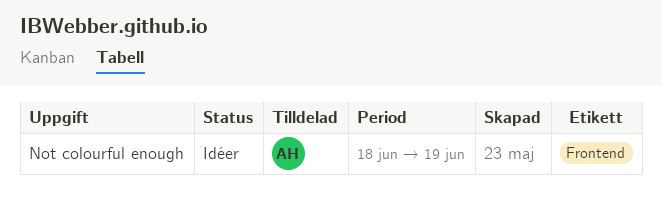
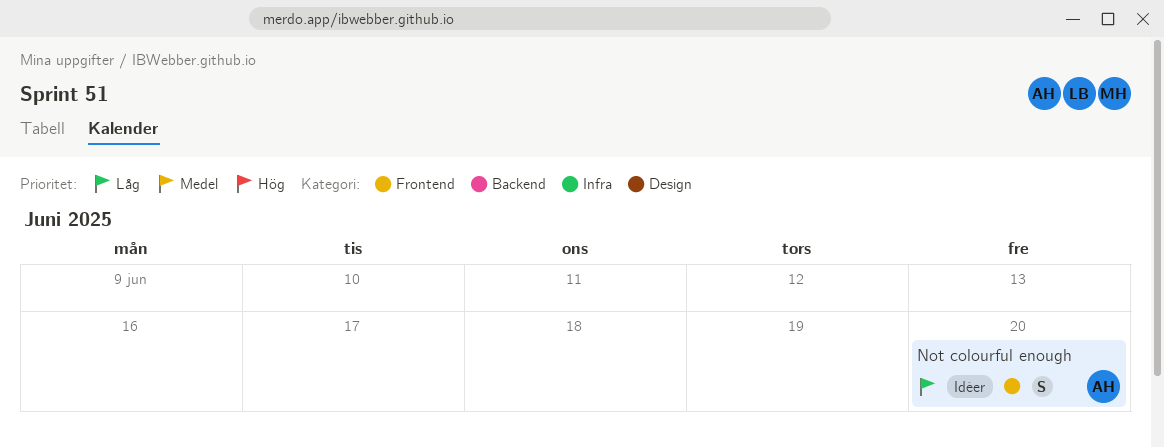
Not colourful enough, due: Jun 19 -> Jun 20

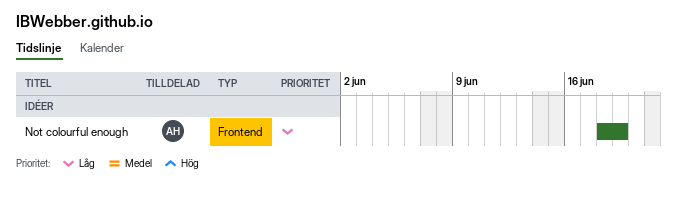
Not colourful enough, due: Jun 20 -> Jun 19

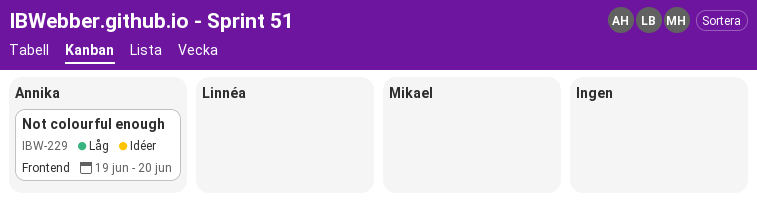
Not colourful enough, start: Jun 18 -> Jun 19
Not colourful enough, due: Jun 19 -> Jun 20

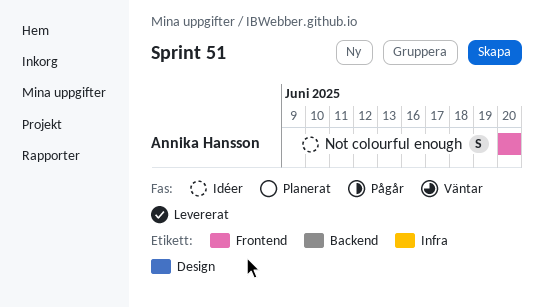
Not colourful enough, start: Jun 19 -> Jun 20

